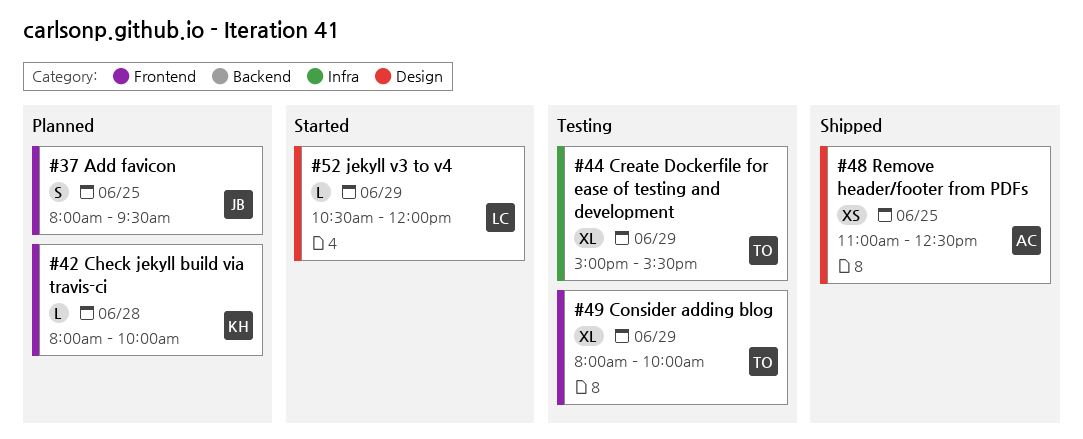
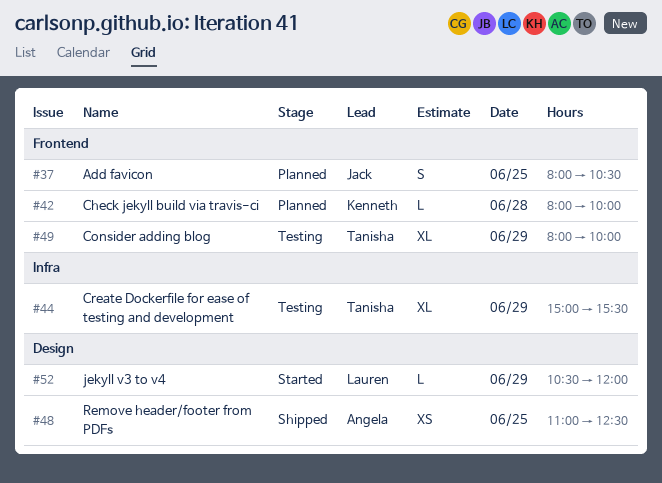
#37, ends: 09:30 -> 10:30

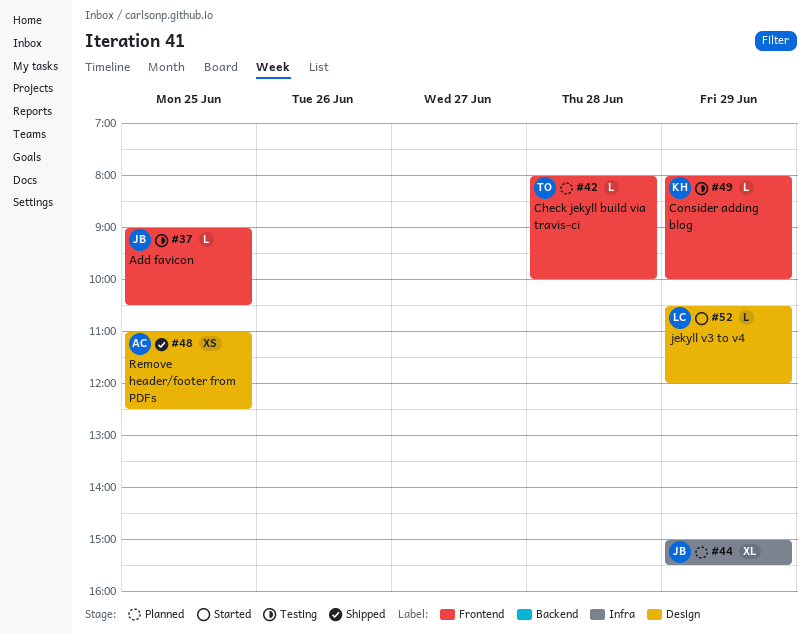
#37, status: Planned -> Testing
#37, estimate: S -> L
#37, begins: 08:00 -> 09:00
#42, owner: Kenneth -> Tanisha
#44, status: Testing -> Planned
#44, owner: Tanisha -> Jack
#49, owner: Tanisha -> Kenneth
#49, estimate: XL -> L

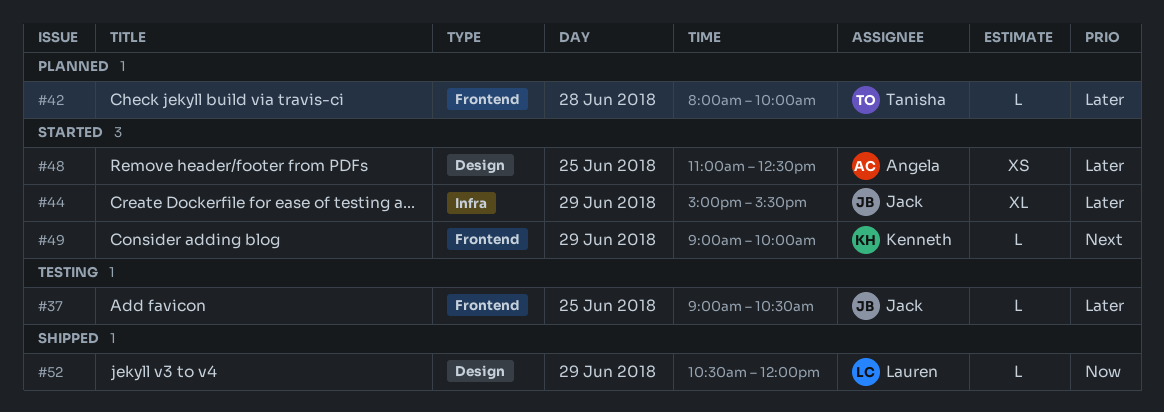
#44, status: Planned -> Started
#48, status: Shipped -> Started
#49, status: Testing -> Started
#49, begins: 08:00 -> 09:00
#52, status: Started -> Shipped

